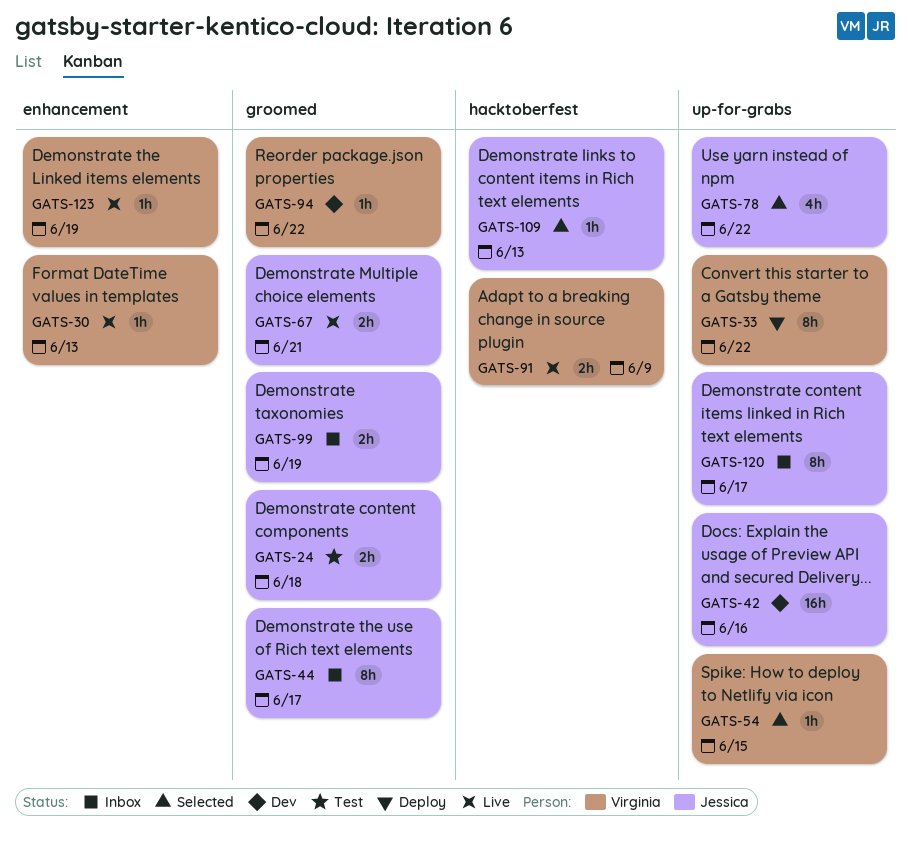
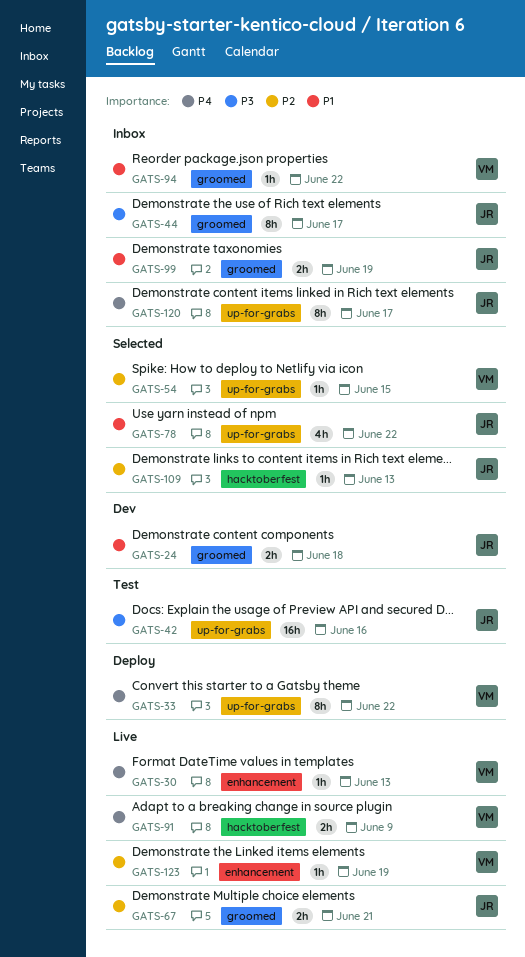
GATS-24, status: Test -> Dev
GATS-42, status: Dev -> Test
GATS-94, status: Dev -> Inbox

